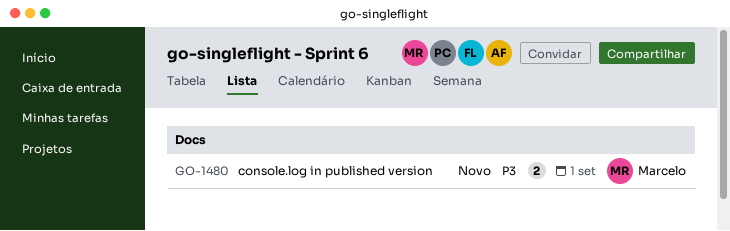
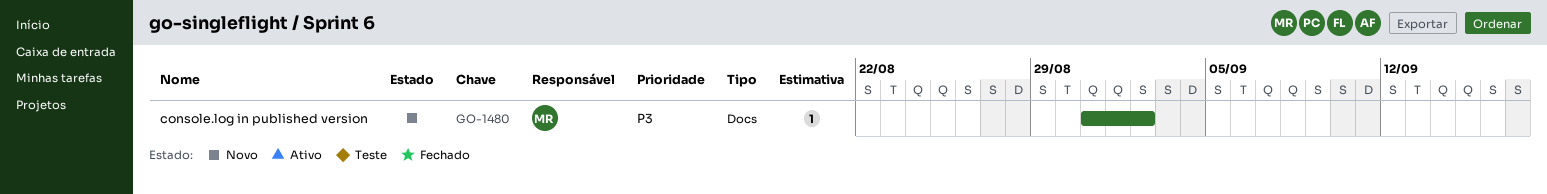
GO-1480, estimate: 2 -> 1
GO-1480, due: Sep 1 -> Sep 2

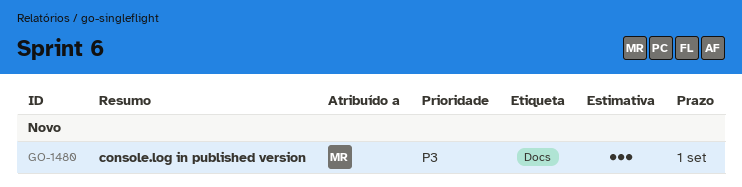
GO-1480, estimate: 1 -> 3
GO-1480, due: Sep 2 -> Sep 1

